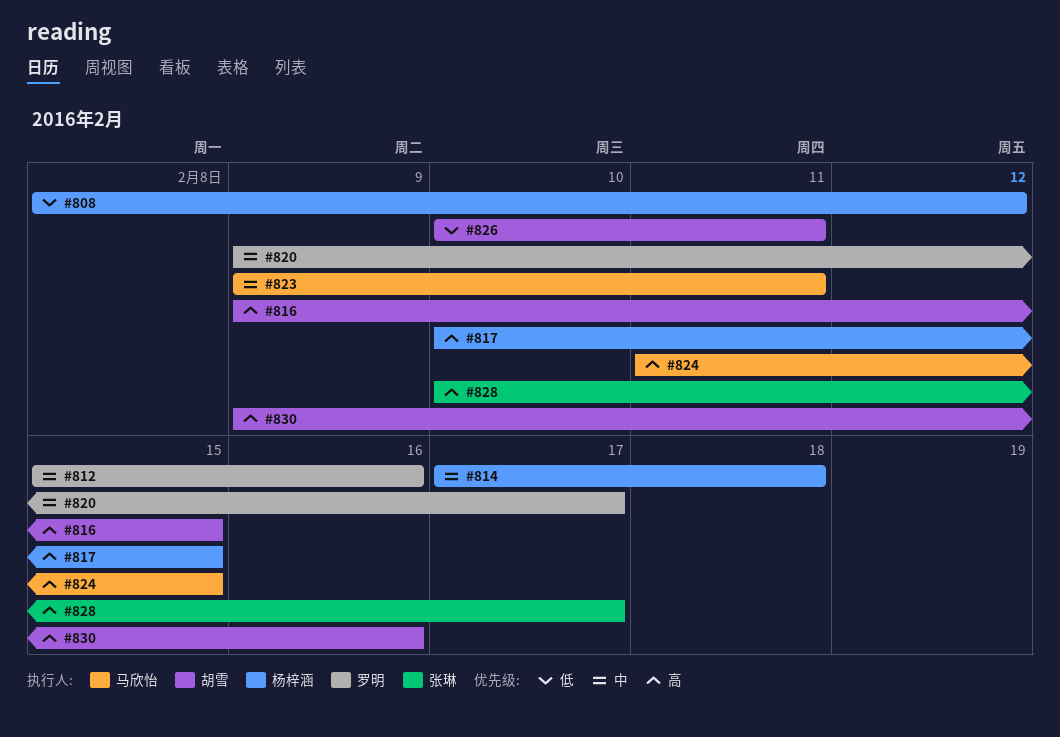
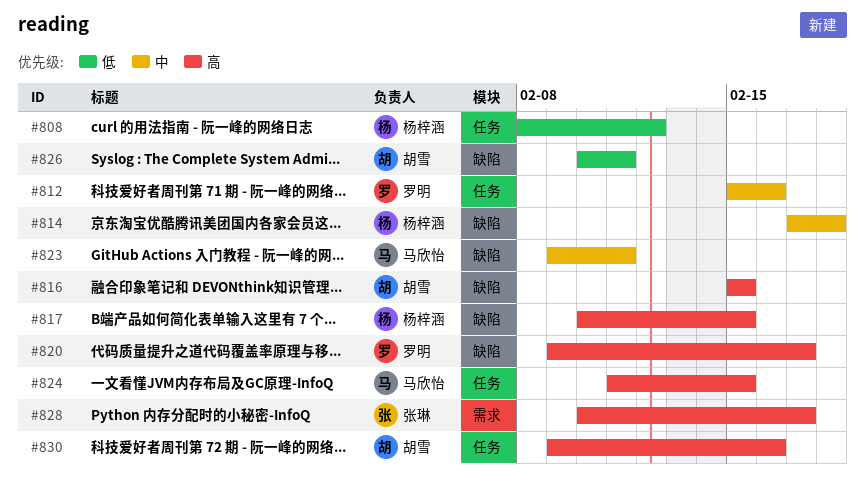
#816, start: Feb 9 -> Feb 15
#820, priority: 中 -> 高

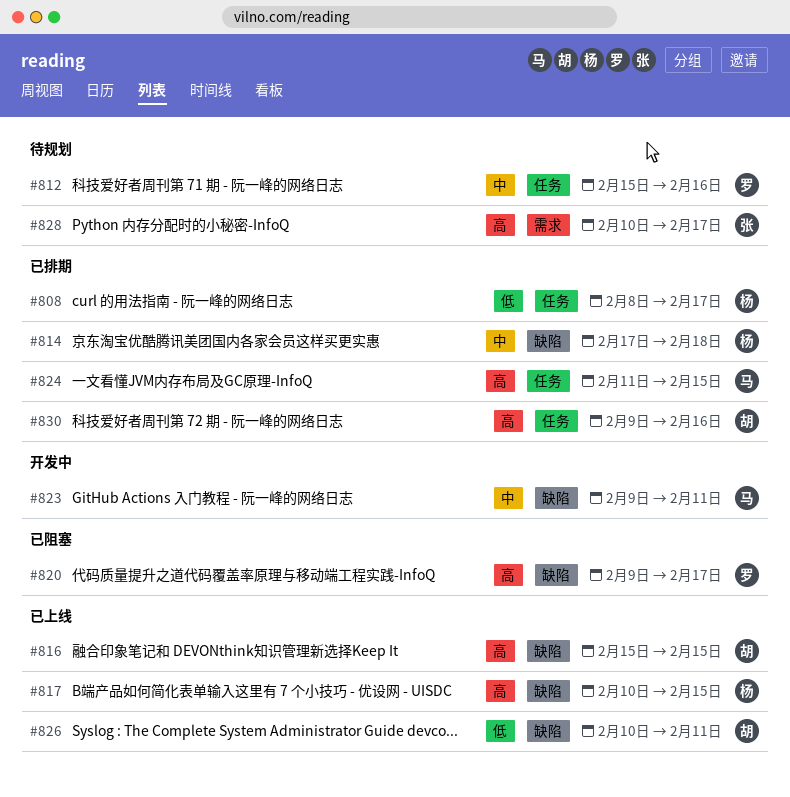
#808, due: Feb 12 -> Feb 17

